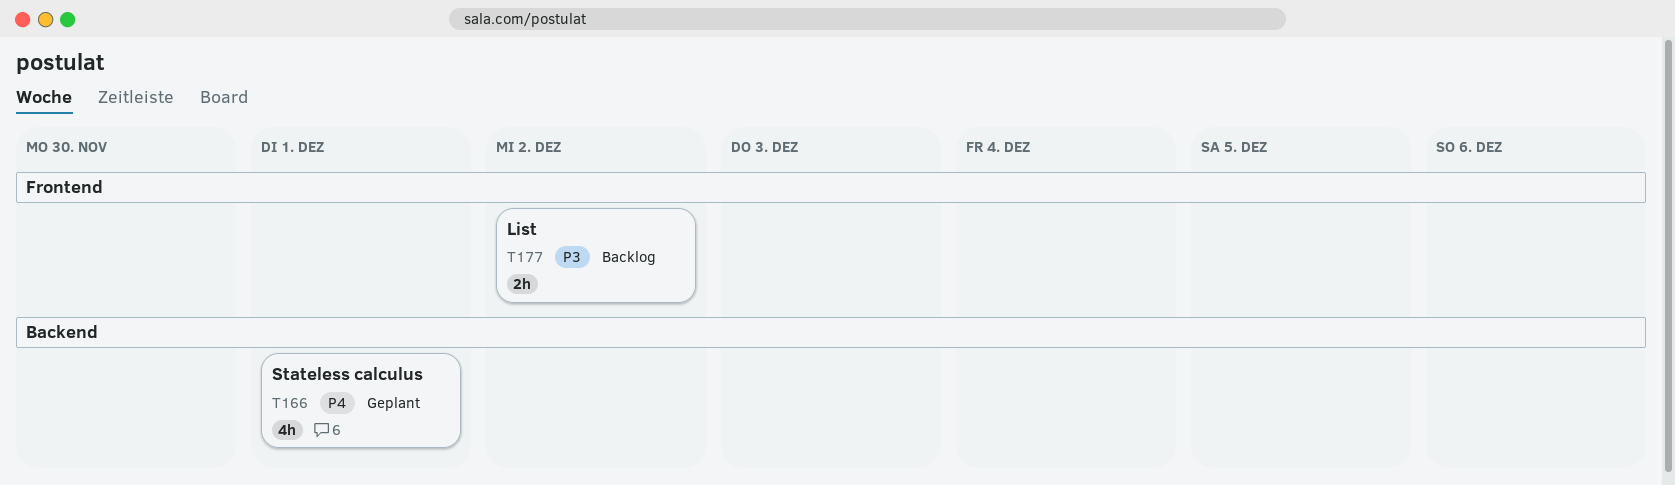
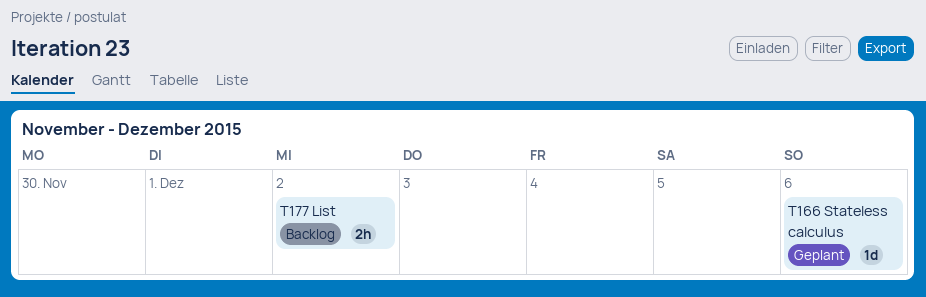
T166, estimate: 4h -> 1d
T166, due: Dec 1 -> Dec 6

